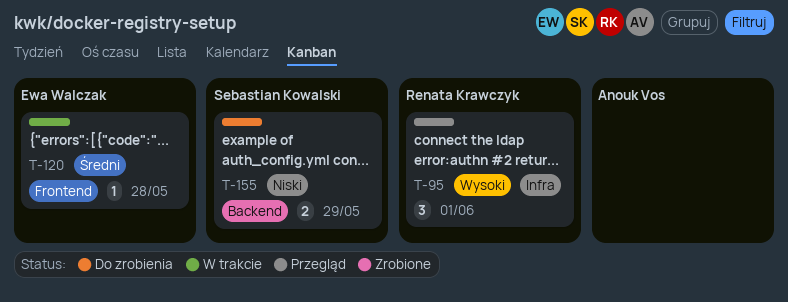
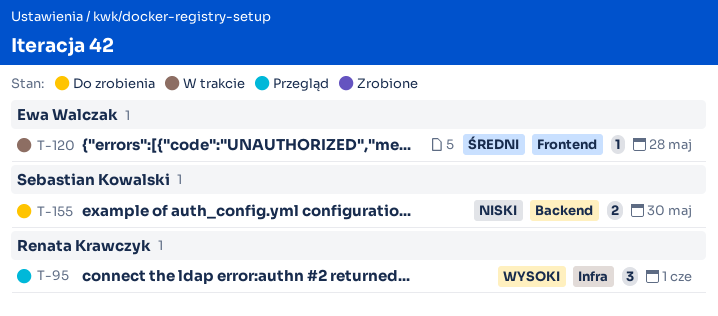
T-155, due: May 29 -> May 30

